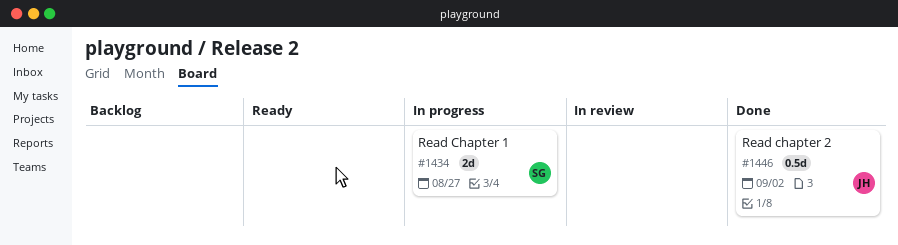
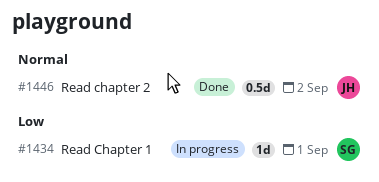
#1434, estimate: 2d -> 1d
#1434, due: Aug 27 -> Sep 1

